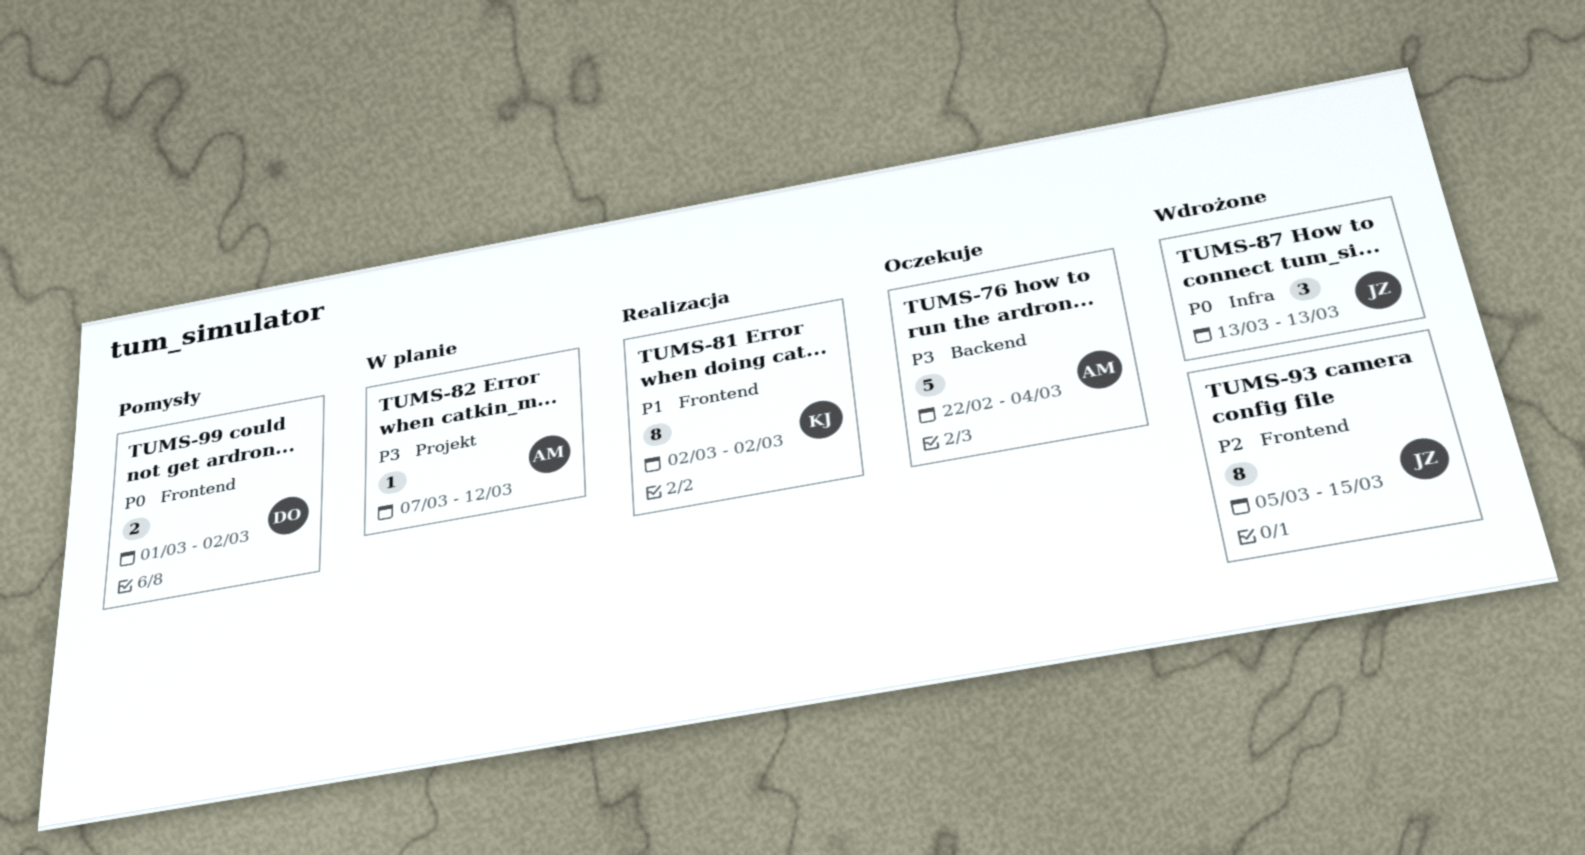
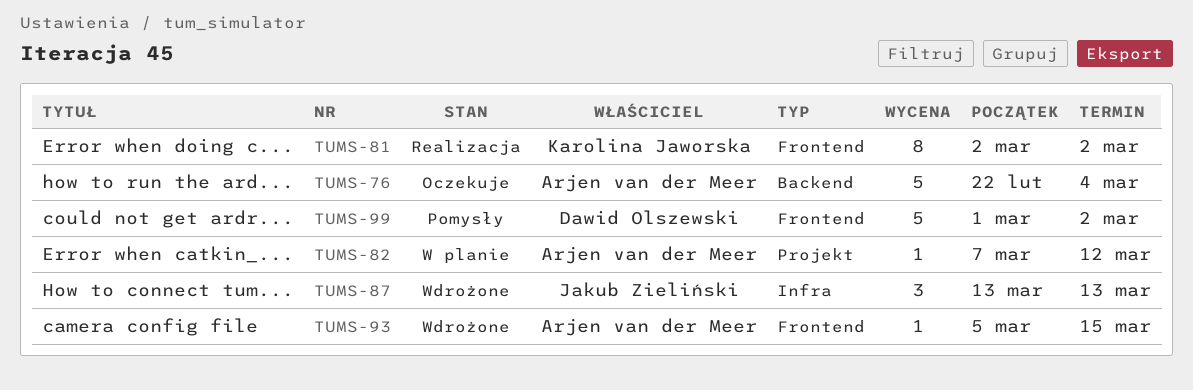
TUMS-93, owner: Jakub Zieliński -> Arjen van der Meer
TUMS-93, estimate: 8 -> 1
TUMS-99, estimate: 2 -> 5

